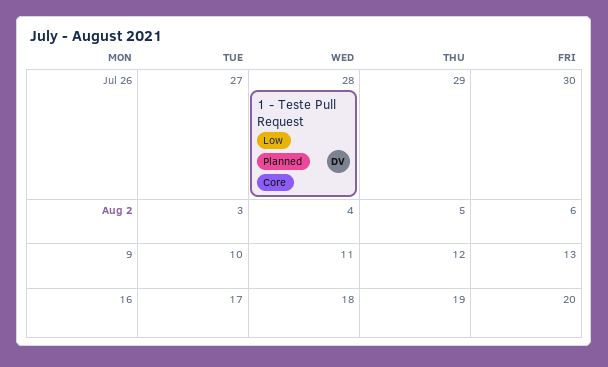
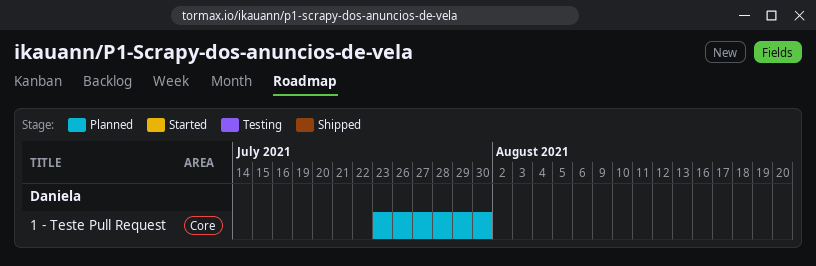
1 - Teste Pull Request, due: Jul 28 -> Jul 30

